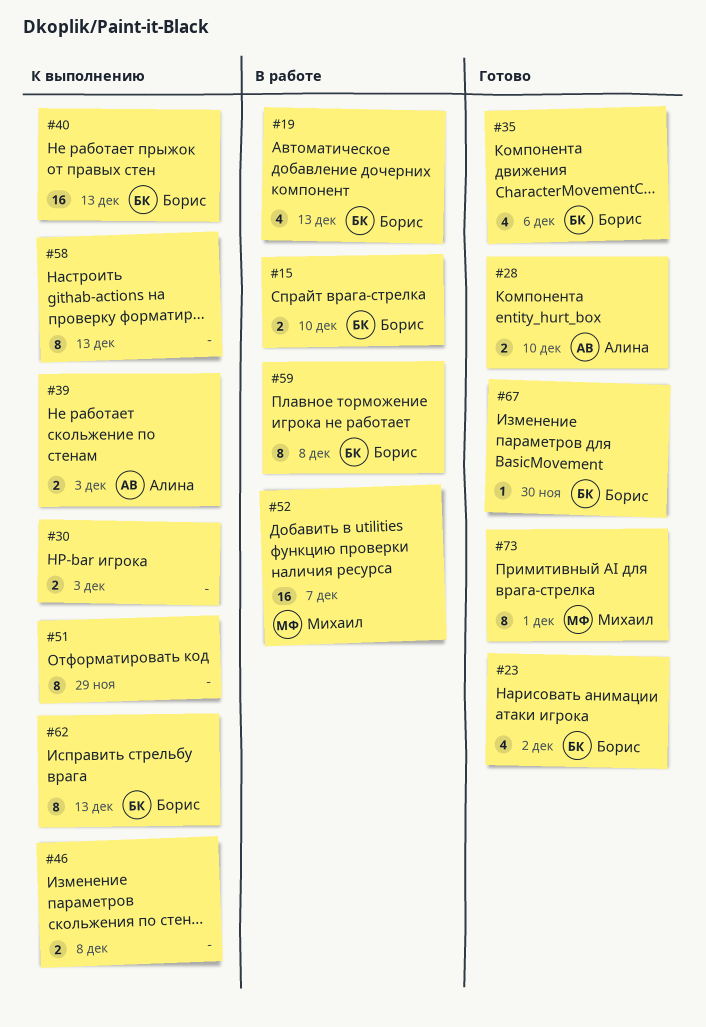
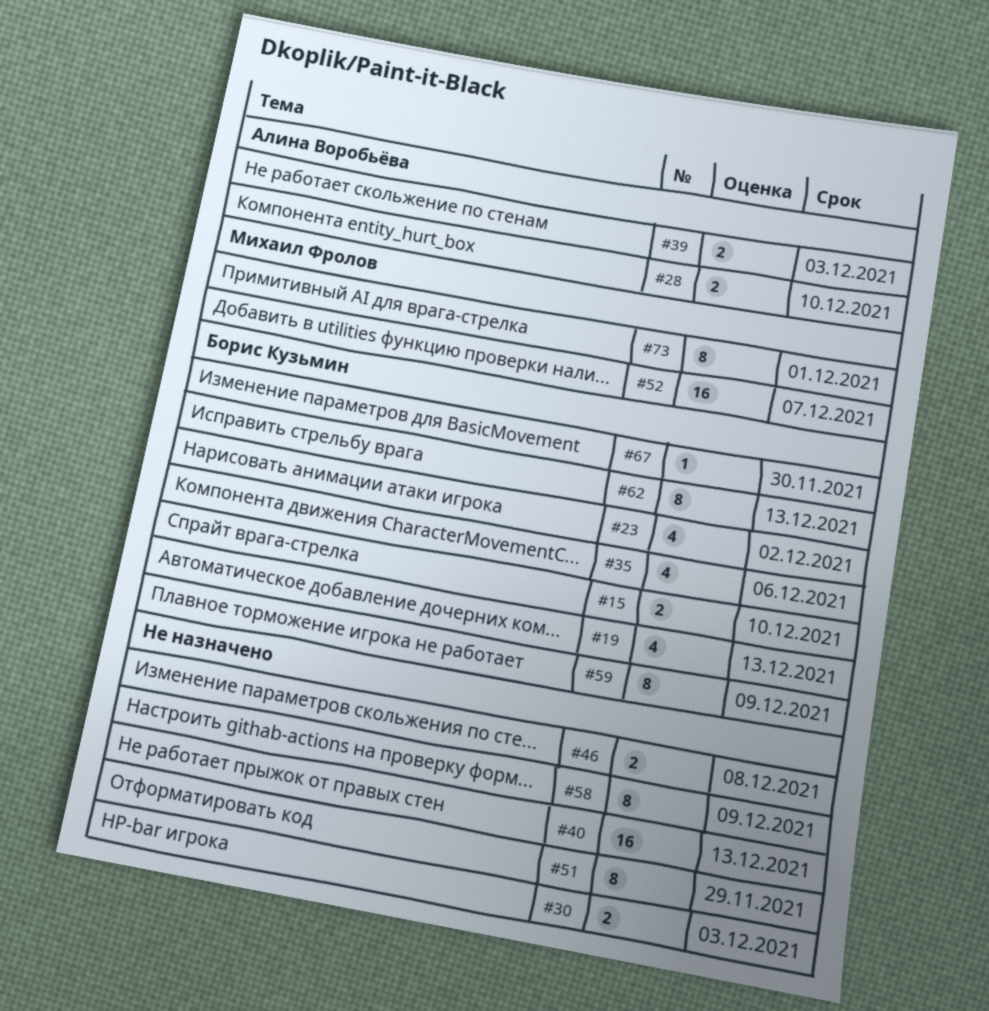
#40, owner: Борис Кузьмин -> none
#58, due: Dec 13 -> Dec 9
#59, due: Dec 8 -> Dec 9

